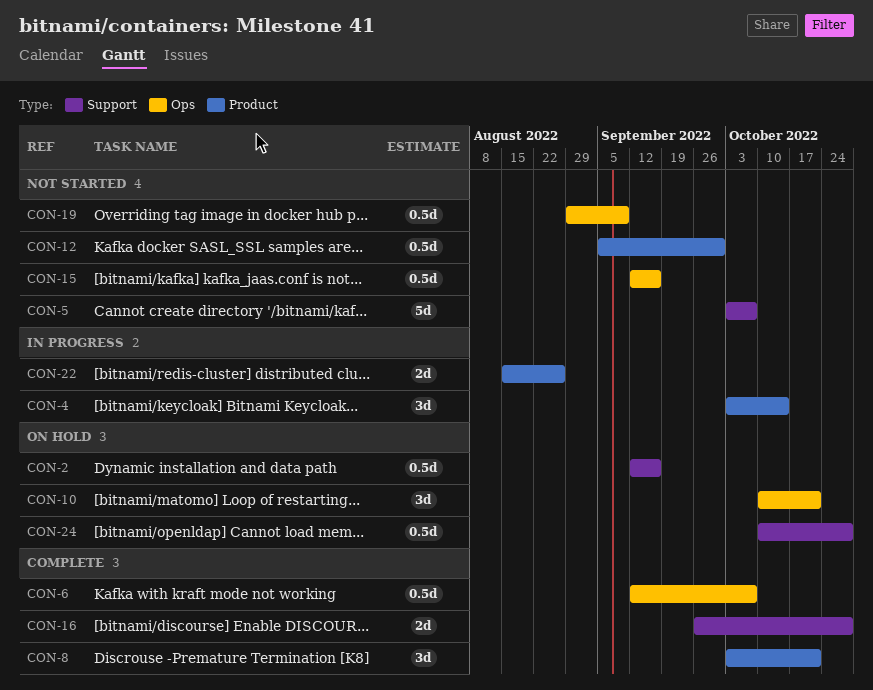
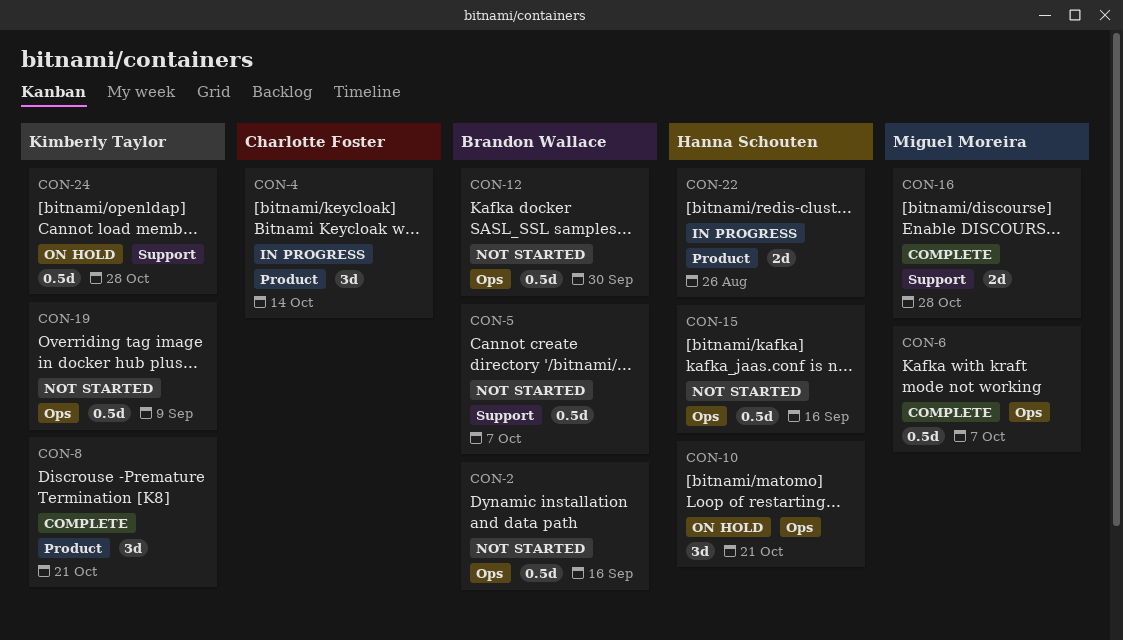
CON-2, status: On hold -> Not started
CON-2, label: Support -> Ops
CON-5, estimate: 5d -> 0.5d
CON-12, label: Product -> Ops

